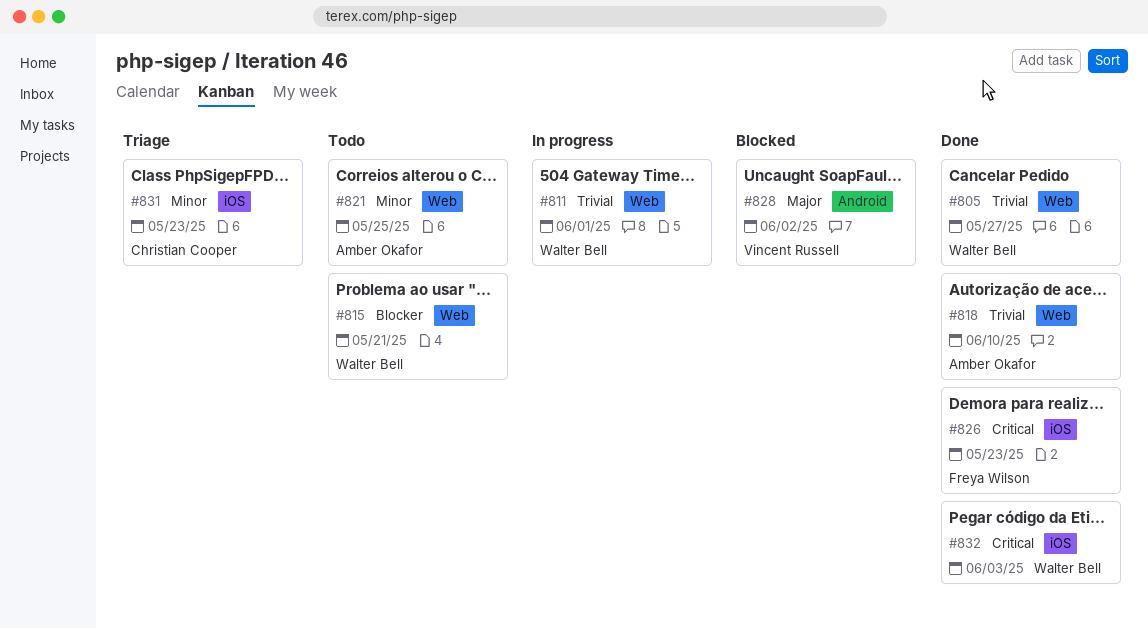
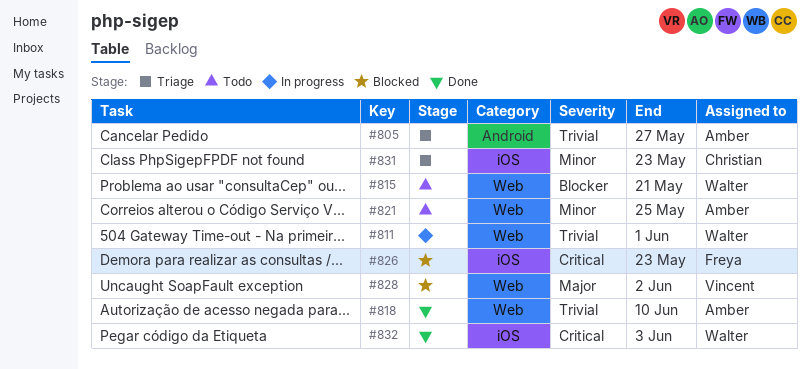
#805, status: Done -> Triage
#805, owner: Walter Bell -> Amber Okafor
#805, label: Web -> Android
#826, status: Done -> Blocked
#828, label: Android -> Web

